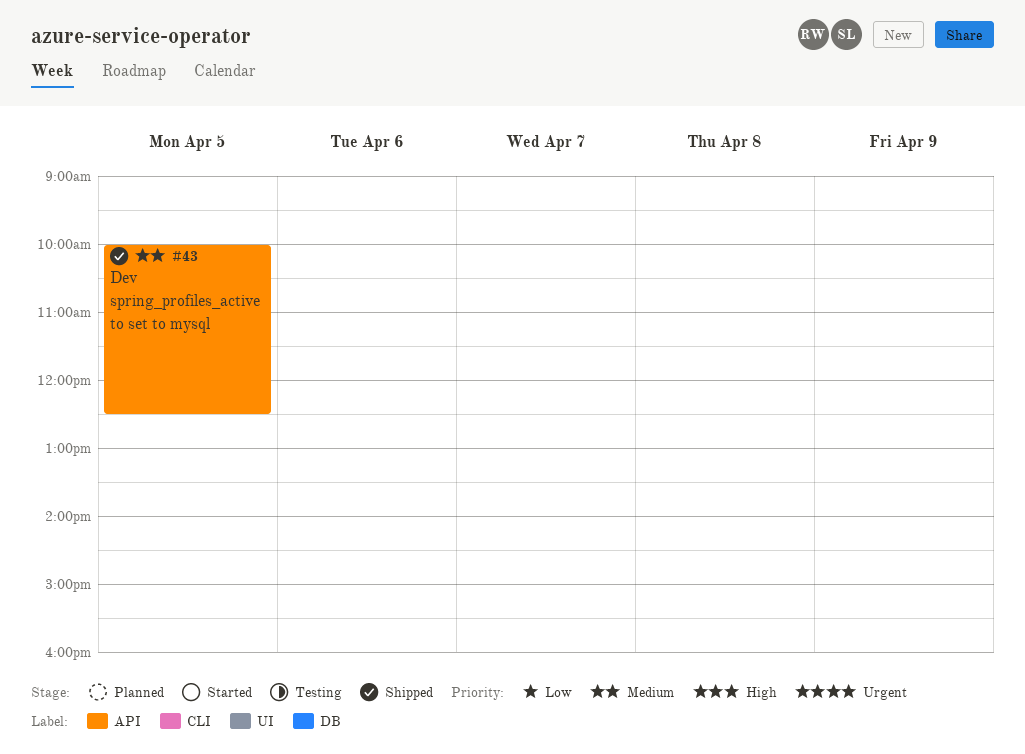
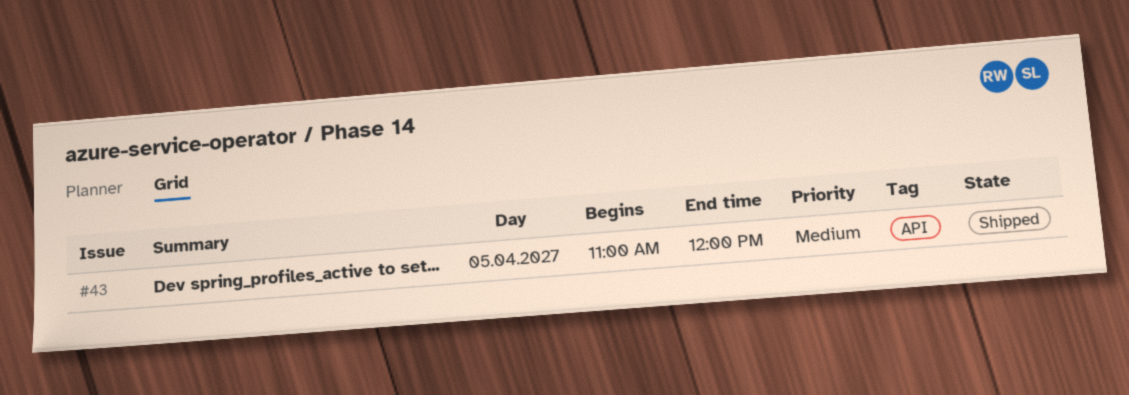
#43, begins: 10:00 -> 11:00
#43, ends: 12:30 -> 12:00

